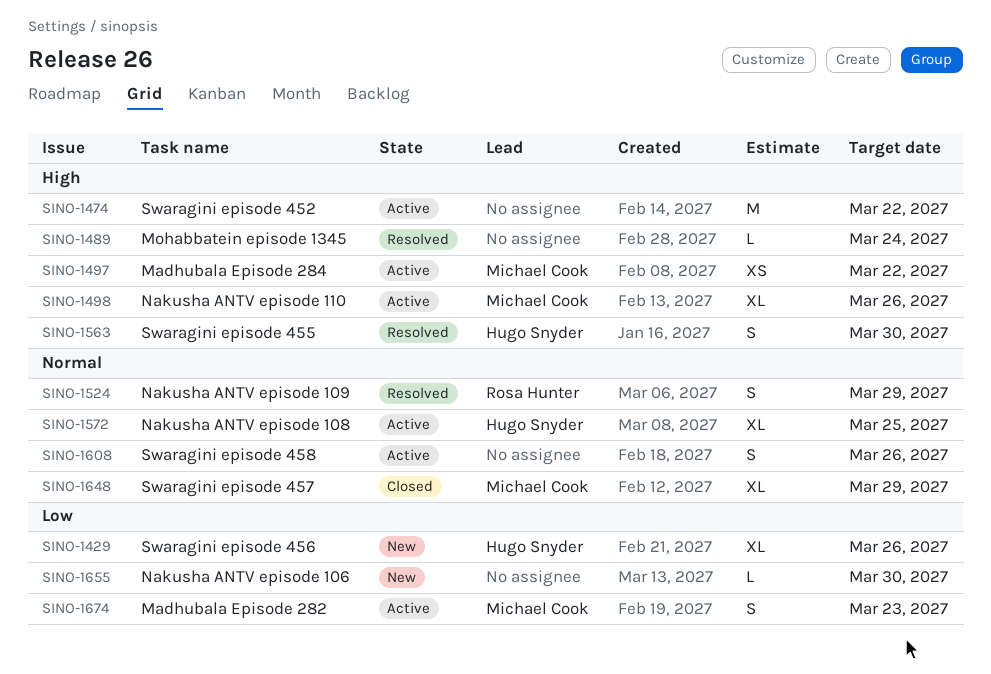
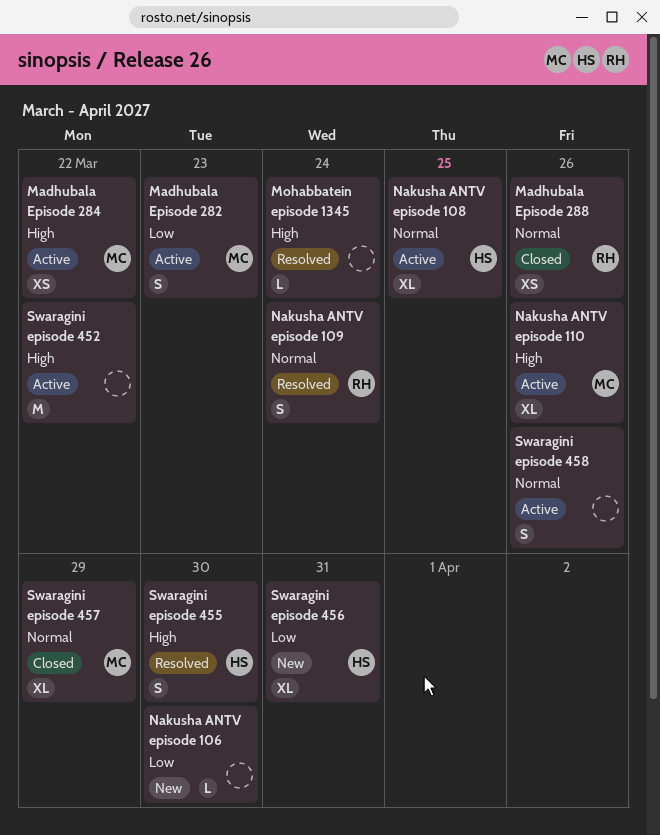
Madhubala Episode 288: none -> present
Nakusha ANTV episode 109, due: Mar 29 -> Mar 24
Swaragini episode 456, due: Mar 26 -> Mar 31

